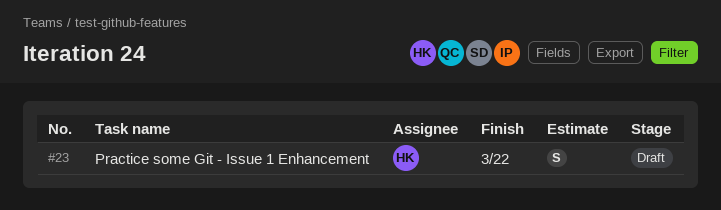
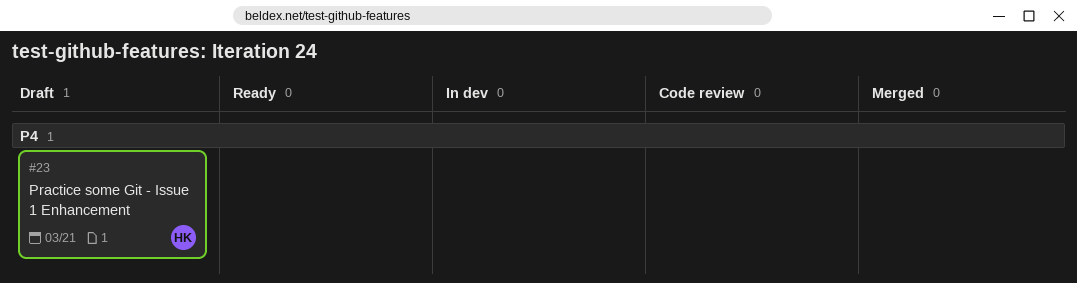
#23, due: Mar 22 -> Mar 21

